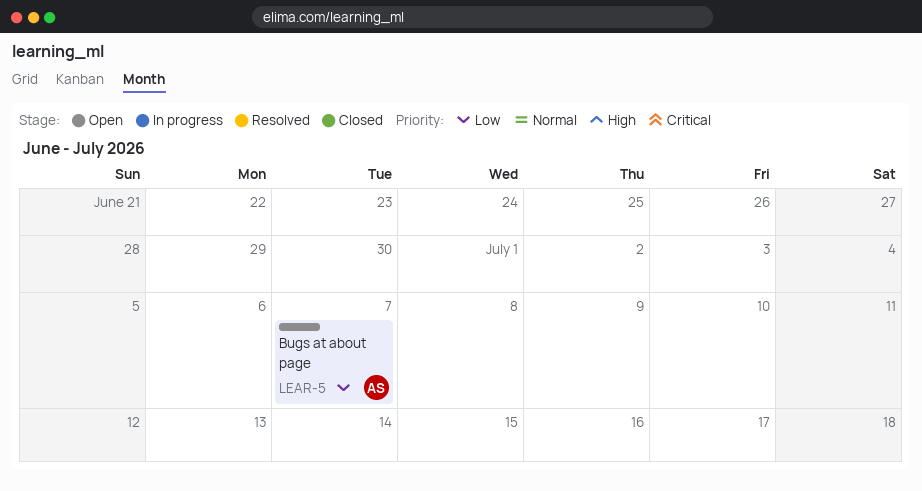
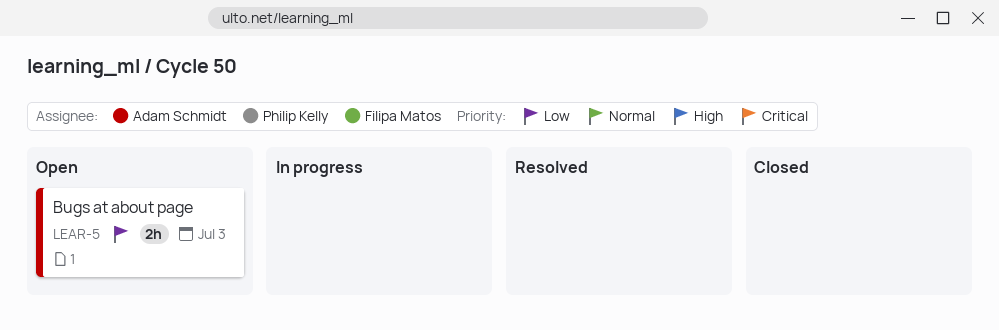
LEAR-5, due: Jul 7 -> Jul 3

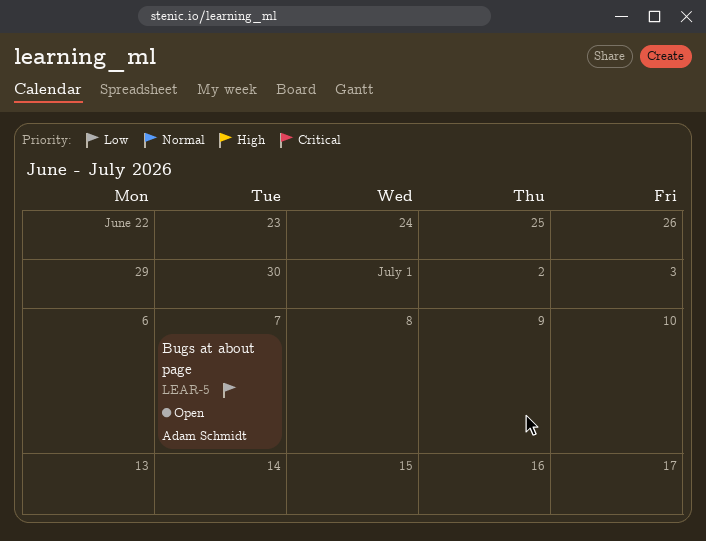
LEAR-5, due: Jul 3 -> Jul 7

